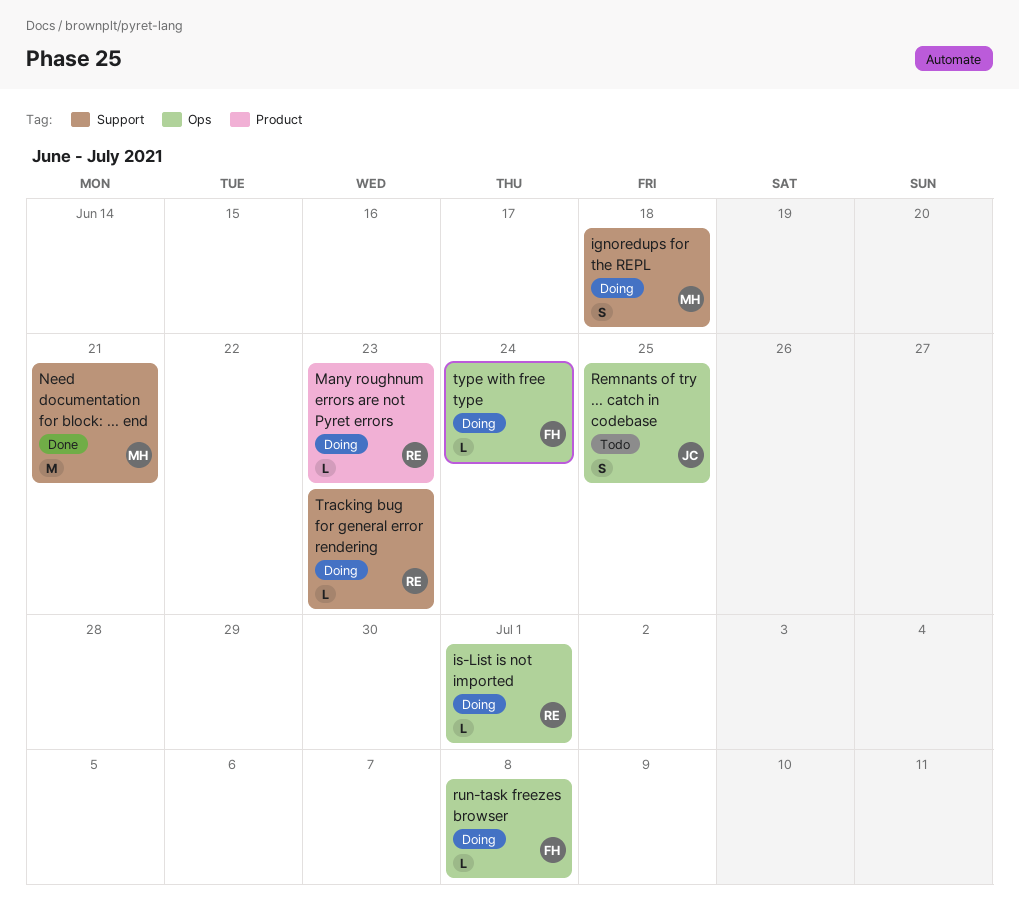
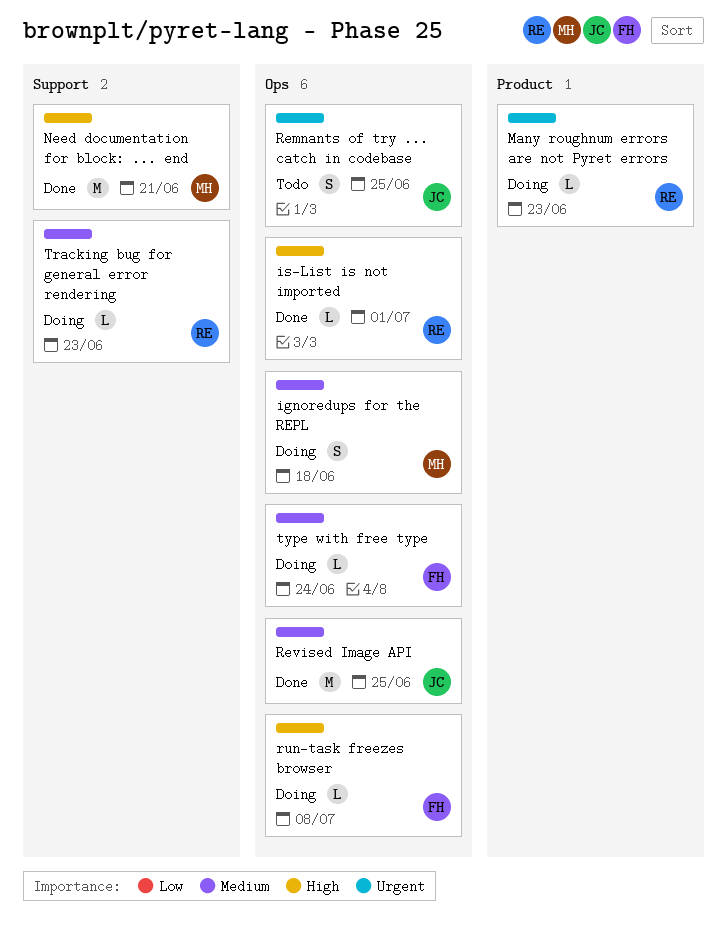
ignoredups for the REPL, label: Support -> Ops
is-List is not imported, status: Doing -> Done
Revised Image API: none -> present

